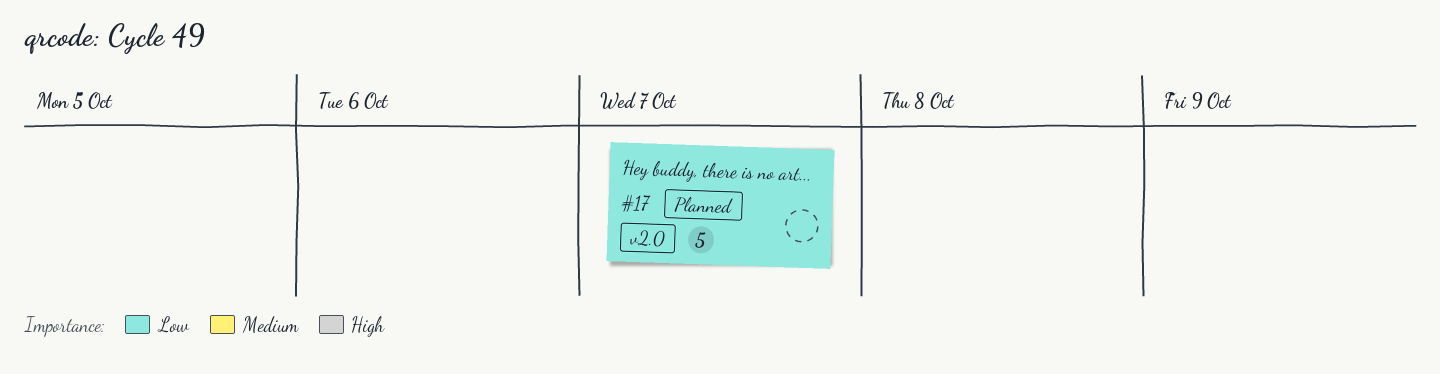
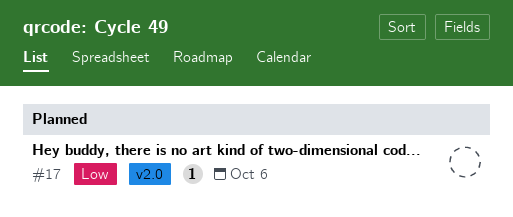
#17, estimate: 5 -> 1
#17, due: Oct 7 -> Oct 6

